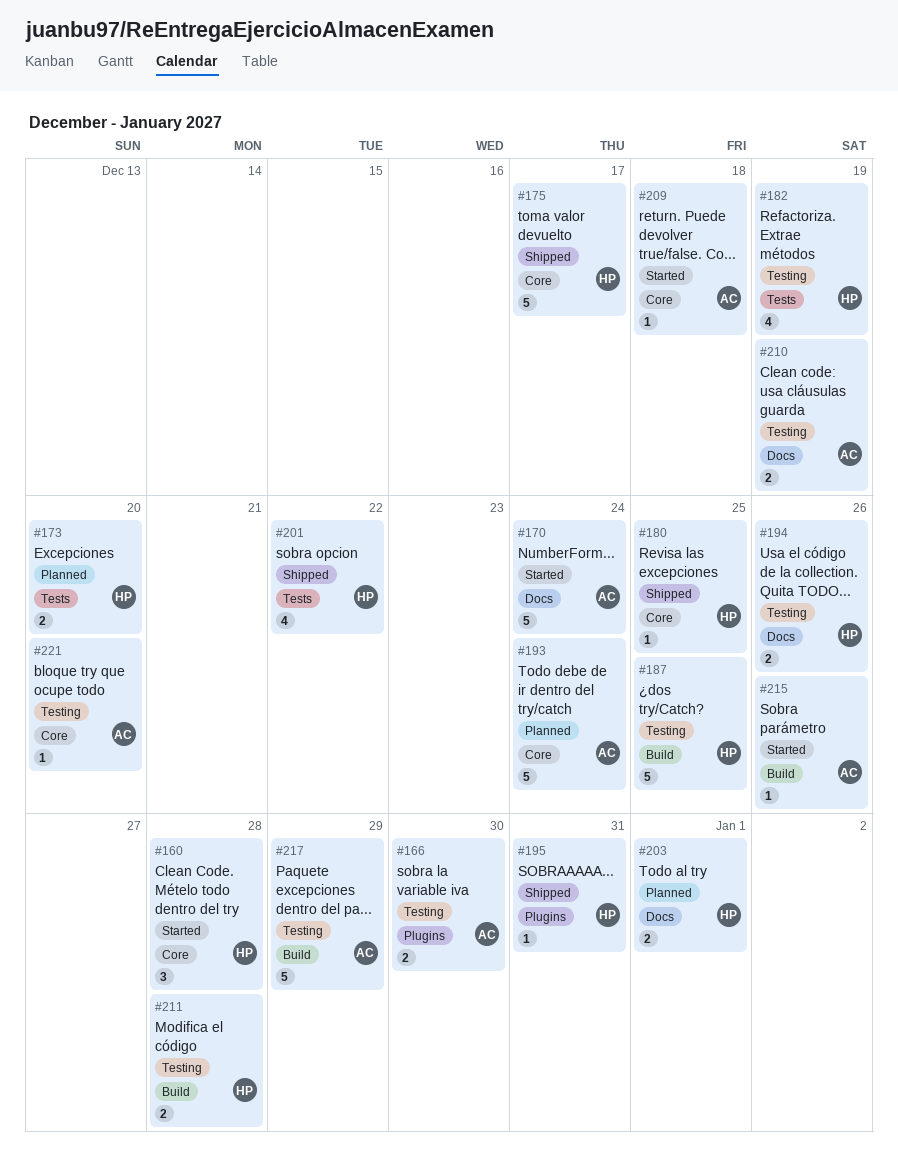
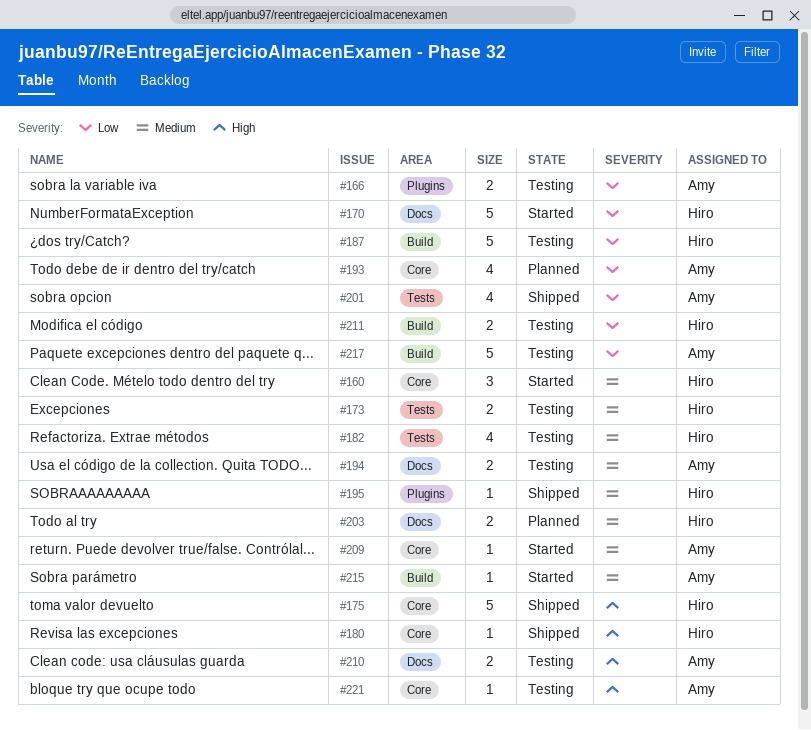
#170, owner: Amy -> Hiro
#173, status: Planned -> Testing
#193, estimate: 5 -> 4
#194, owner: Hiro -> Amy
#201, owner: Hiro -> Amy

